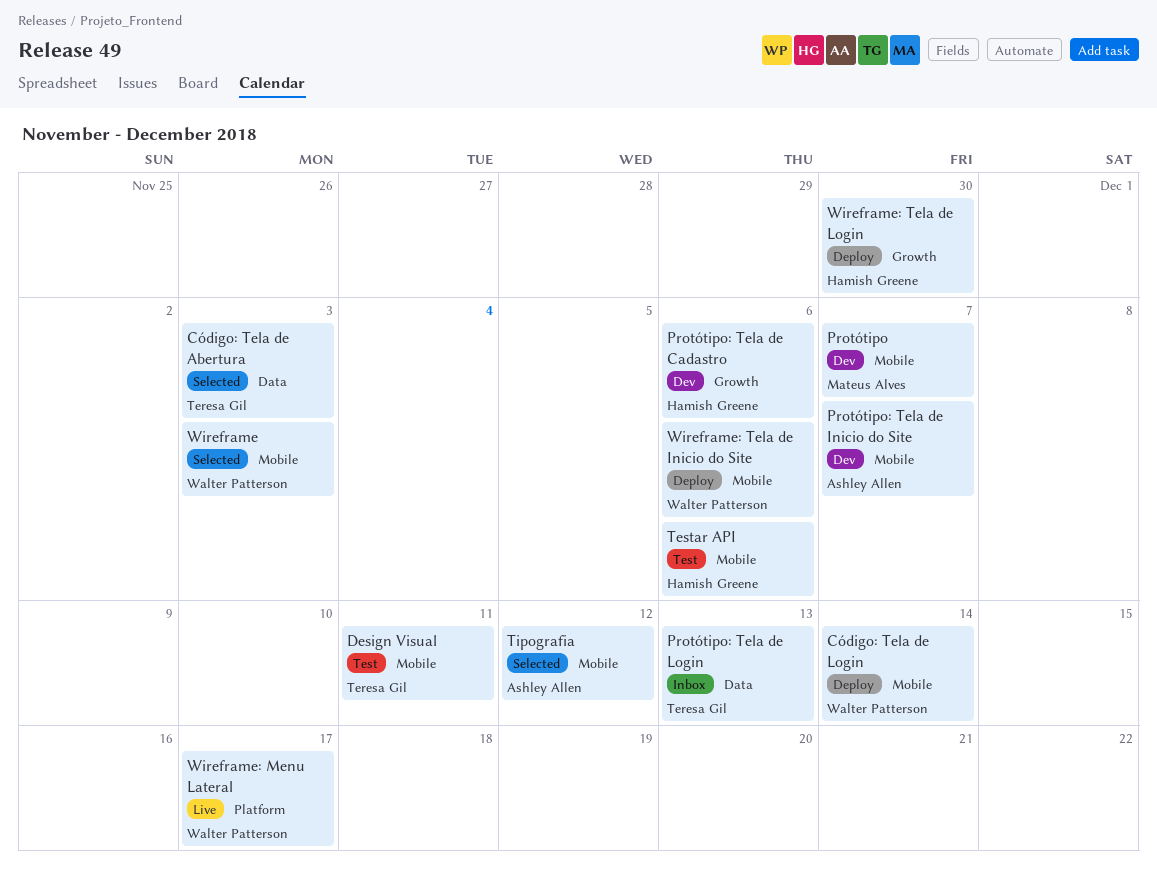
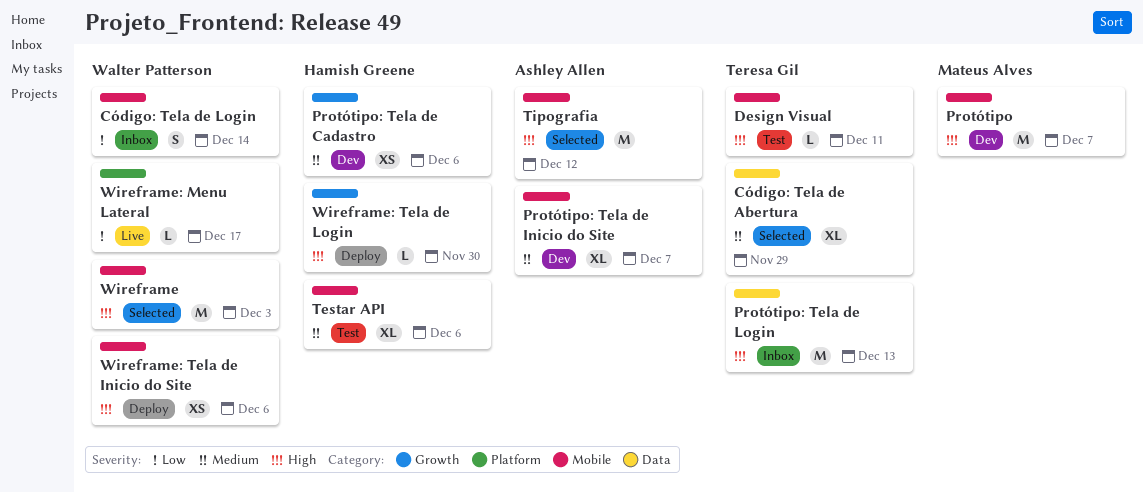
Código: Tela de Abertura, due: Dec 3 -> Nov 29
Código: Tela de Login, status: Deploy -> Inbox

